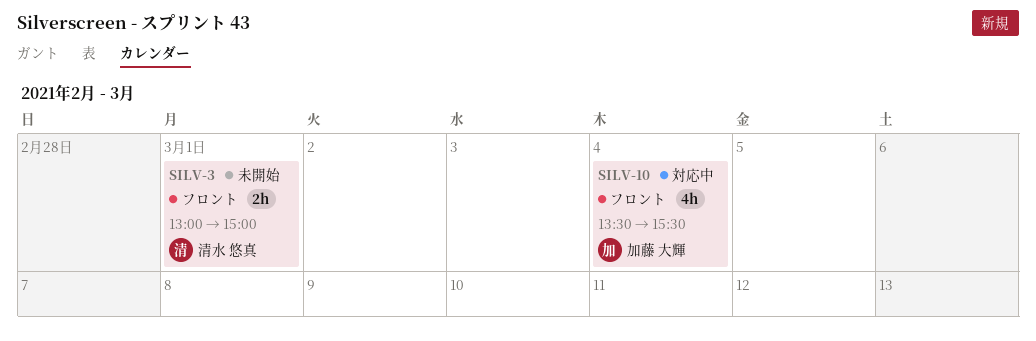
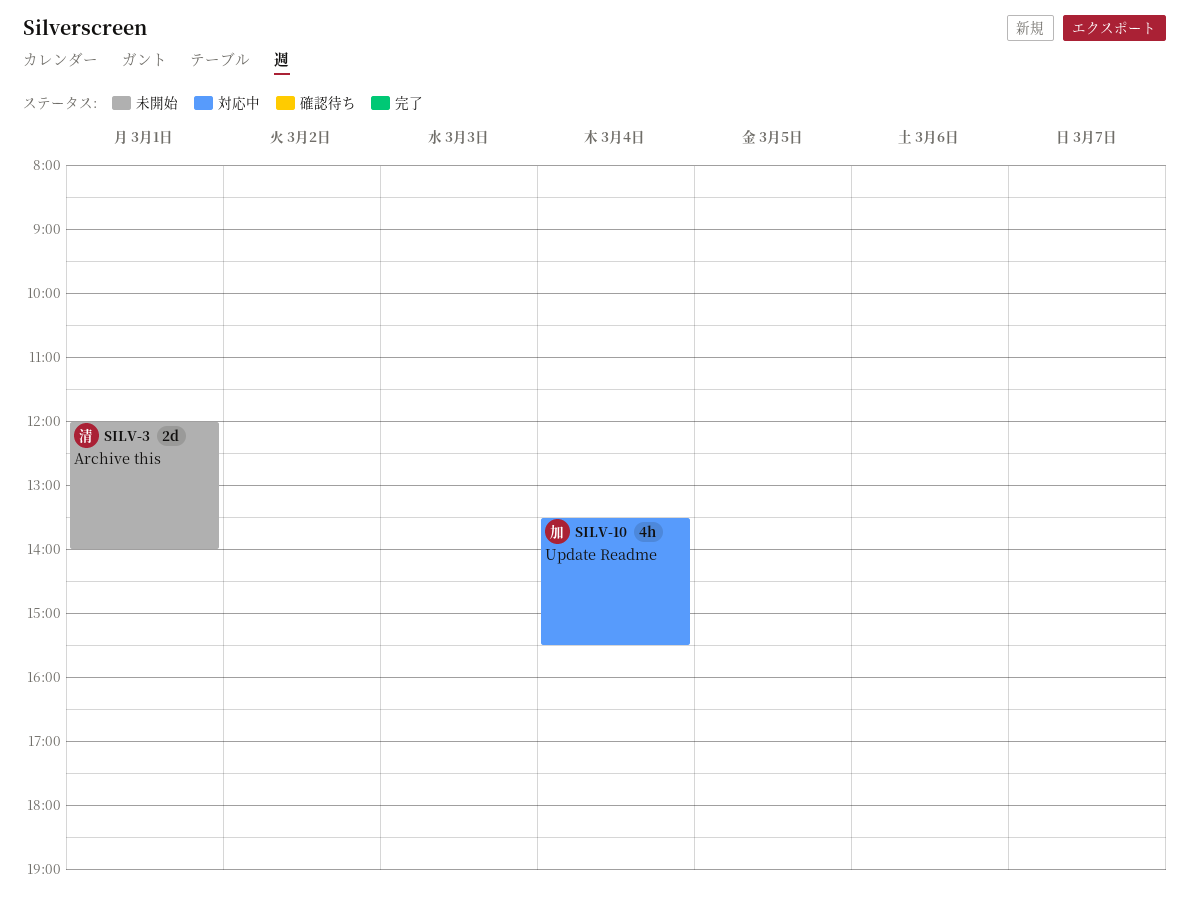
SILV-3, estimate: 2h -> 2d
SILV-3, begins: 13:00 -> 12:00
SILV-3, ends: 15:00 -> 14:00

